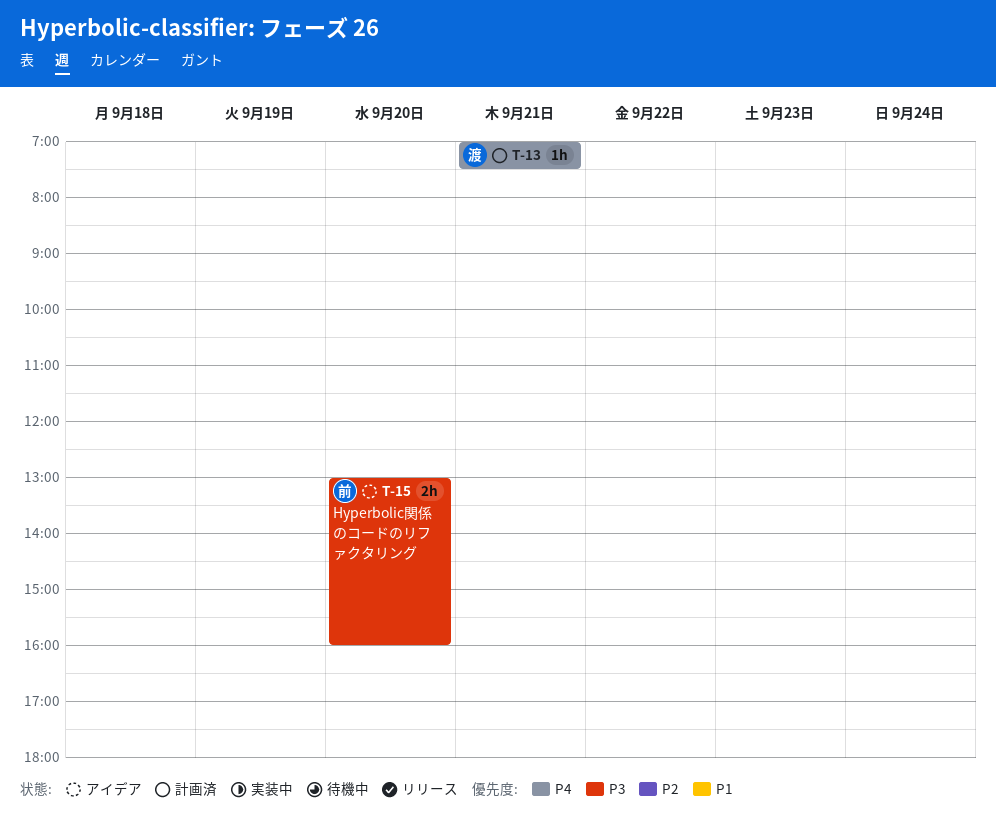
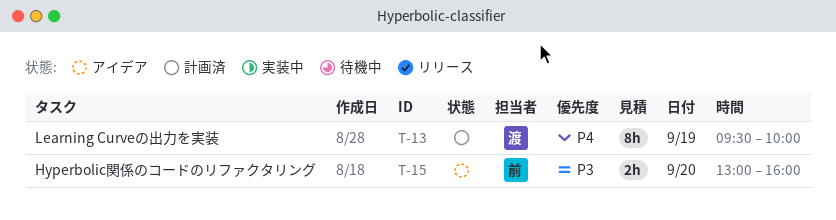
T-13, estimate: 1h -> 8h
T-13, day: Sep 21 -> Sep 19
T-13, begins: 07:00 -> 09:30
T-13, ends: 07:30 -> 10:00

